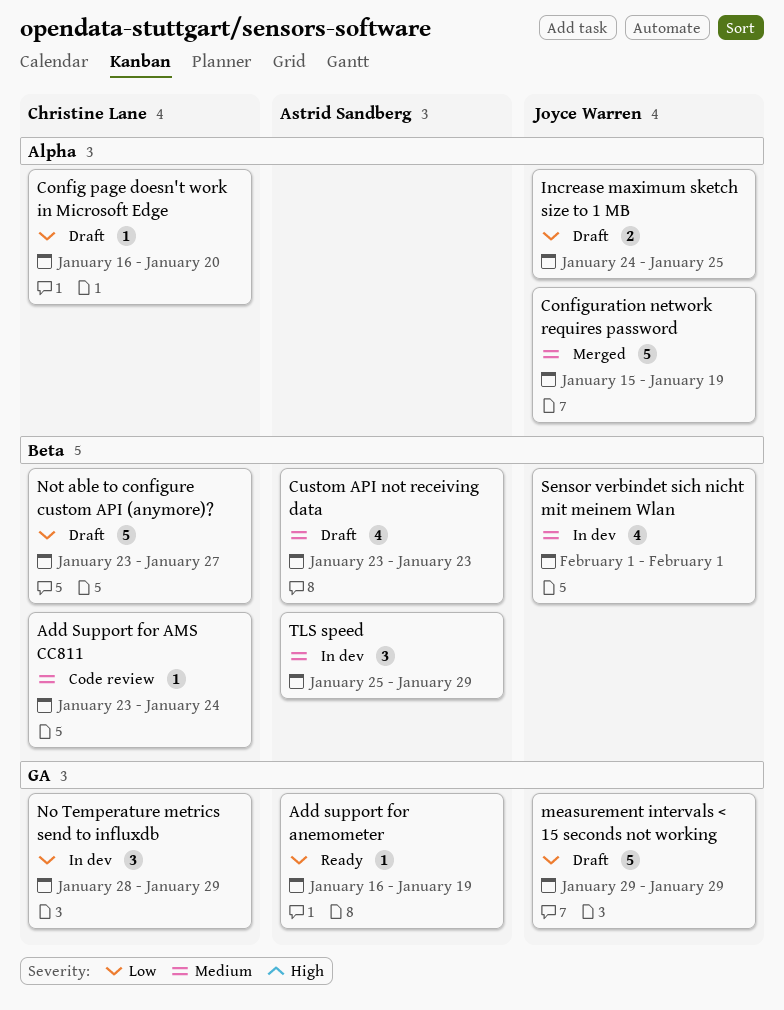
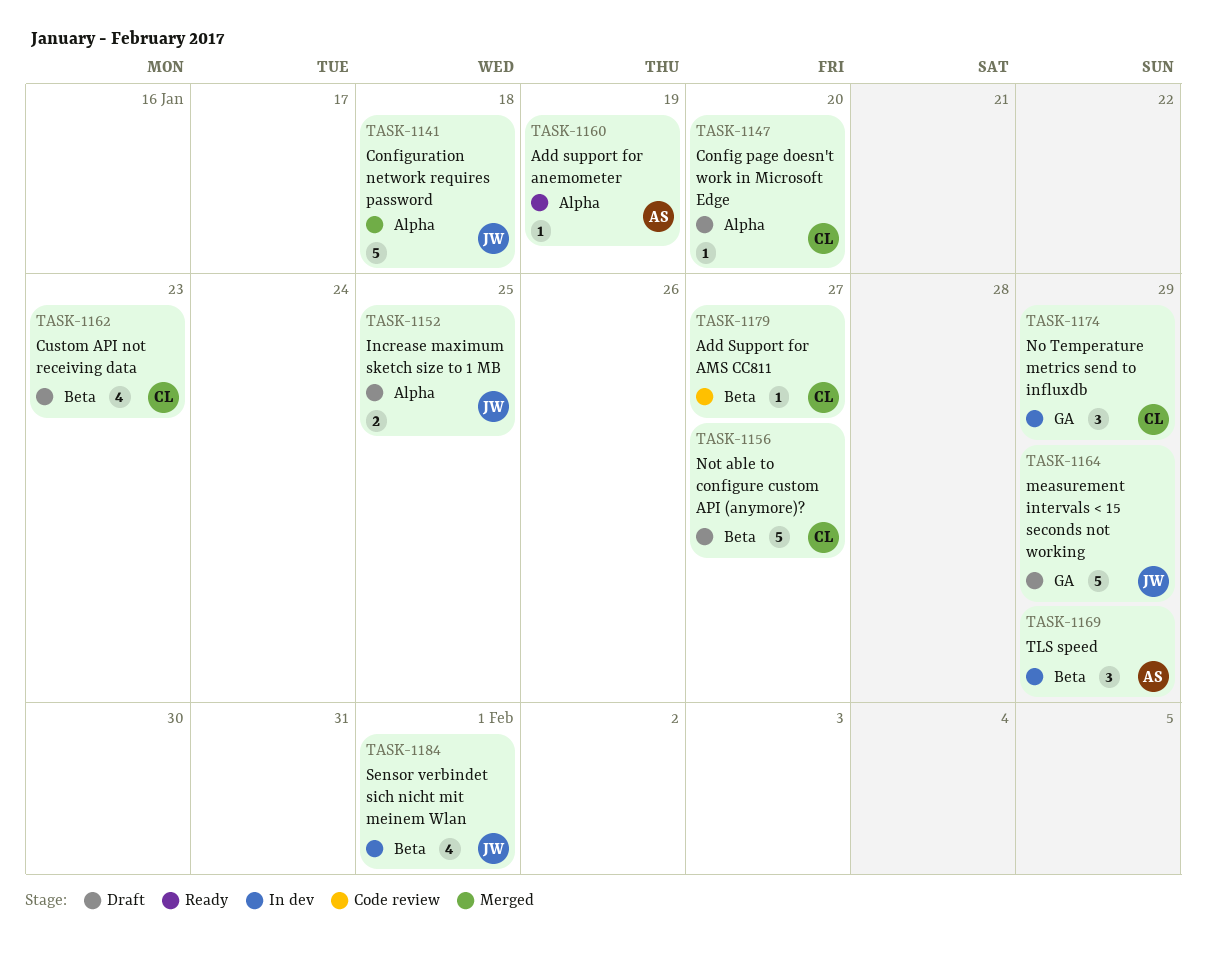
Add Support for AMS CC811, due: Jan 24 -> Jan 27
Add support for anemometer, label: GA -> Alpha
Configuration network requires password, due: Jan 19 -> Jan 18
Custom API not receiving data, owner: Astrid Sandberg -> Christine Lane

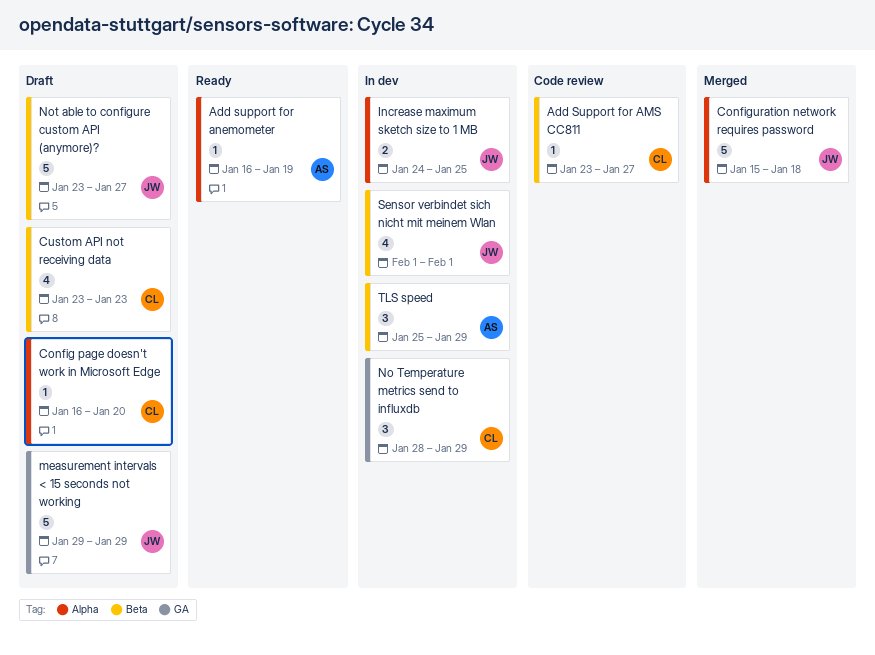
Increase maximum sketch size to 1 MB, status: Draft -> In dev
Not able to configure custom API (anymore)?, owner: CL -> JW

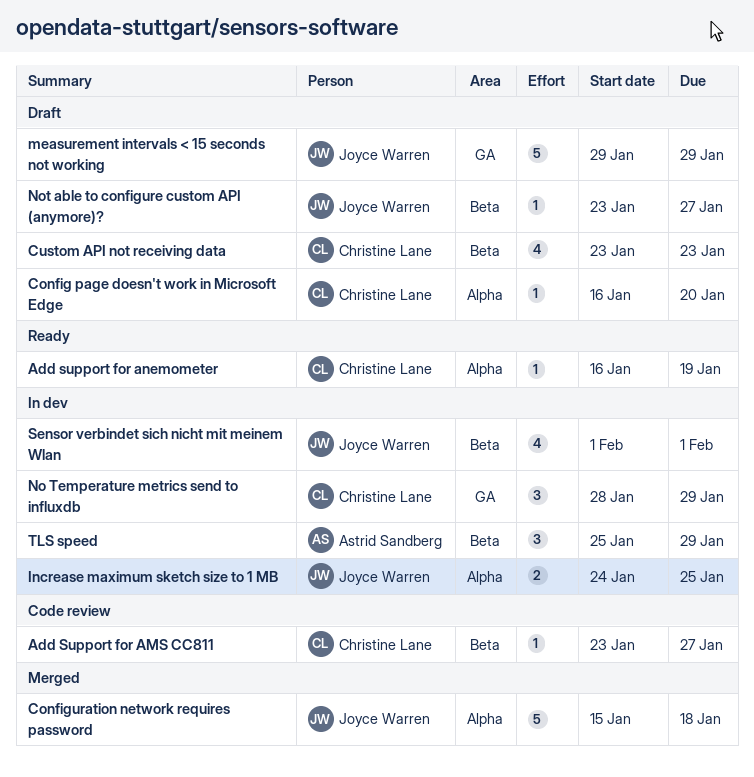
Add support for anemometer, owner: Astrid Sandberg -> Christine Lane
Not able to configure custom API (anymore)?, estimate: 5 -> 1

